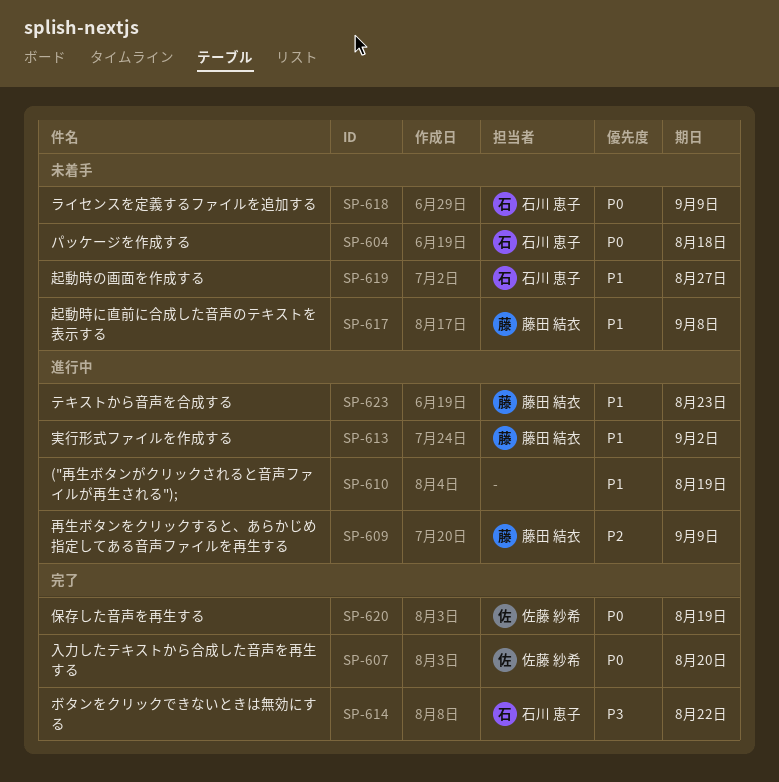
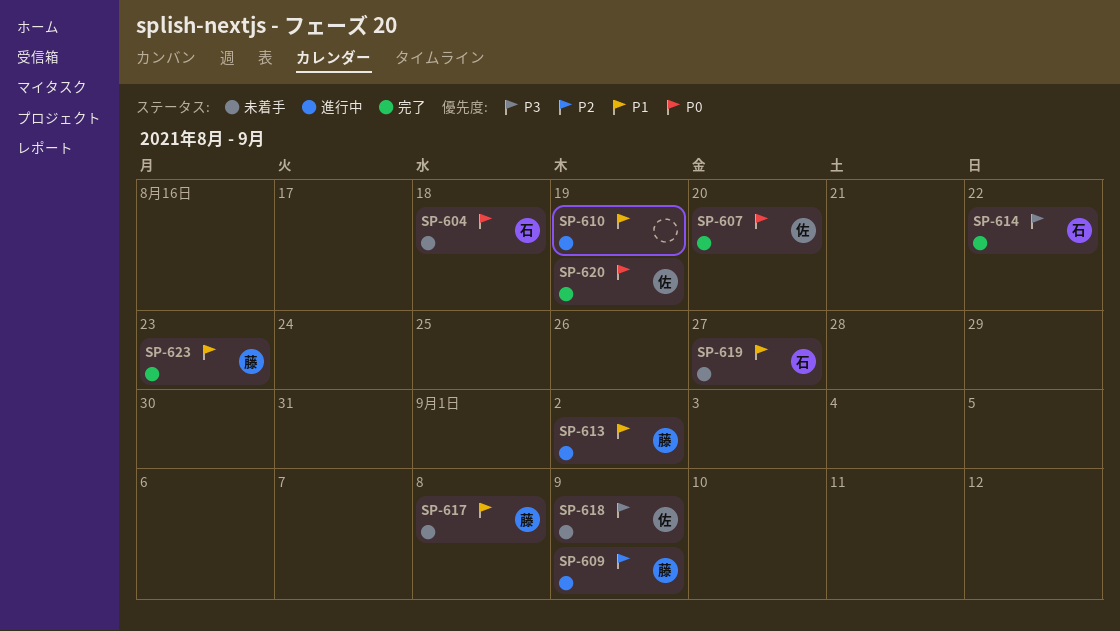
SP-618, owner: 石川 恵子 -> 佐藤 紗希
SP-618, priority: P0 -> P3
SP-623, status: 進行中 -> 完了

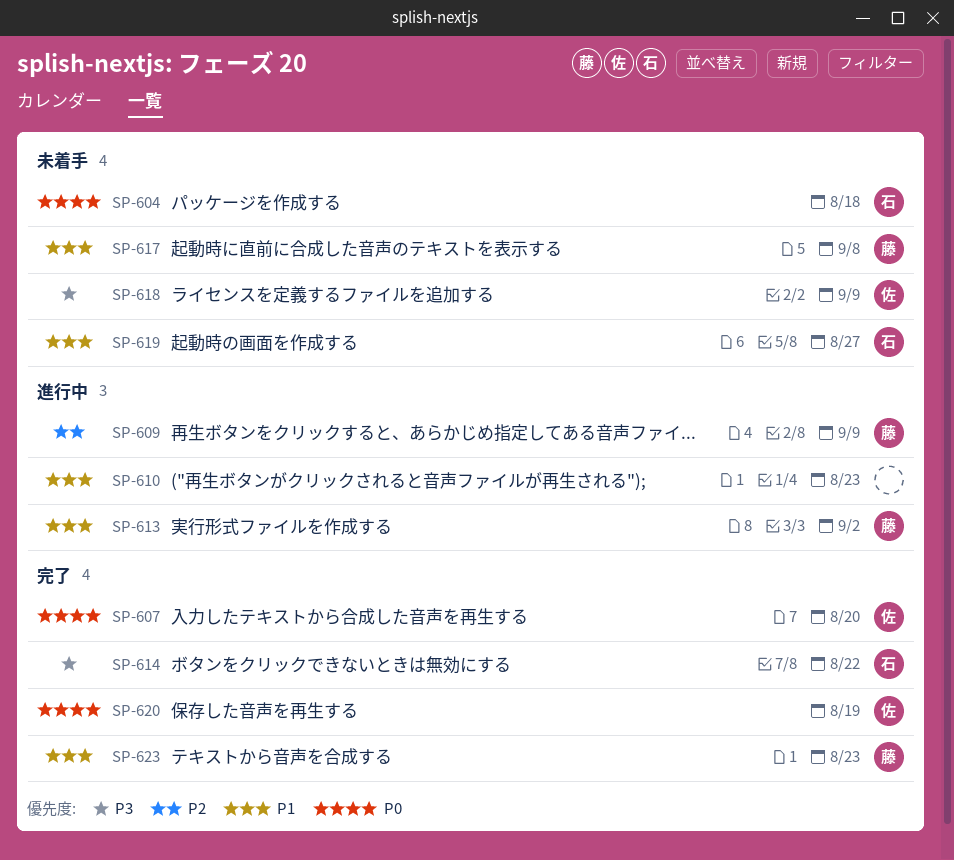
SP-610, due: Aug 19 -> Aug 23

